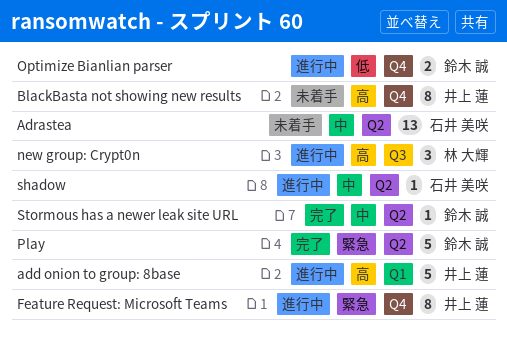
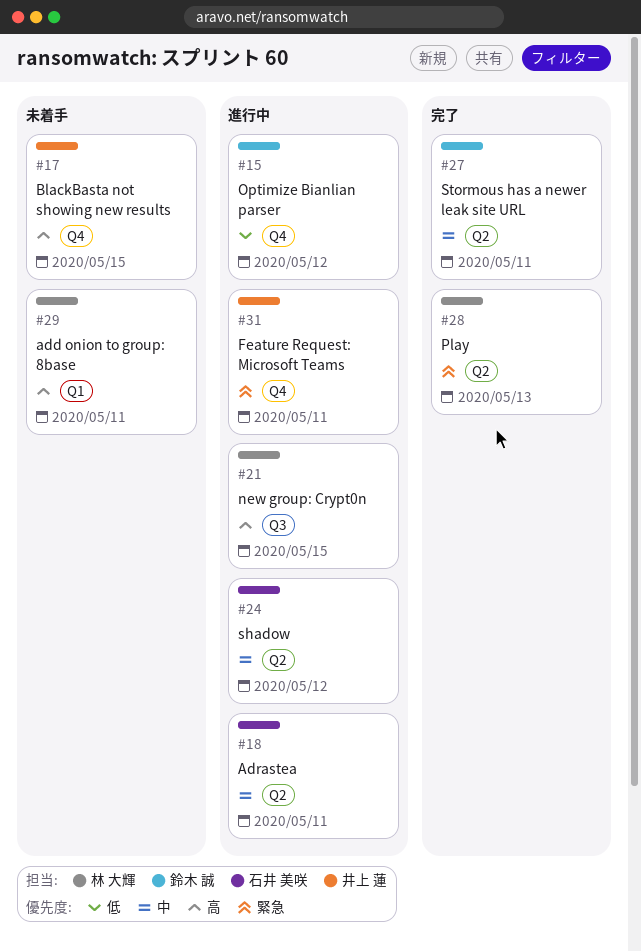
add onion to group: 8base, status: 進行中 -> 未着手
add onion to group: 8base, owner: 井上 蓮 -> 林 大輝
Adrastea, status: 未着手 -> 進行中
Play, owner: 鈴木 誠 -> 林 大輝

